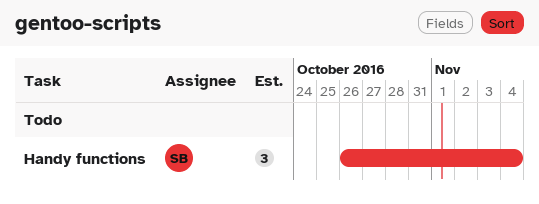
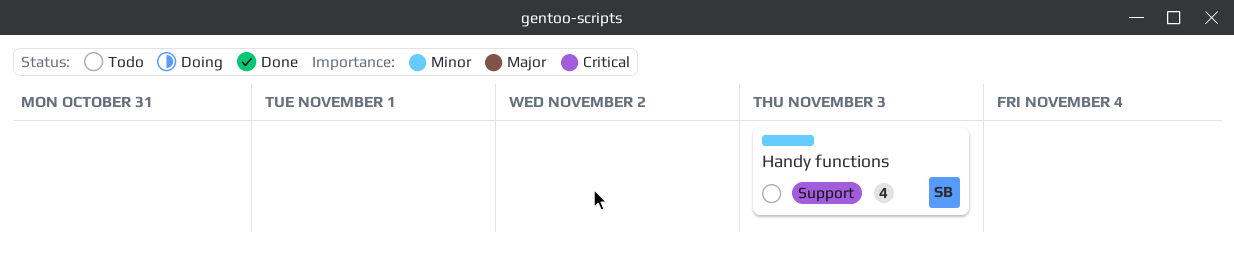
Handy functions, estimate: 3 -> 4
Handy functions, due: Nov 4 -> Nov 3

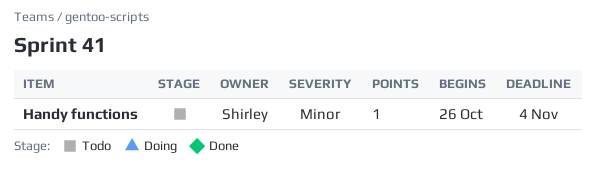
Handy functions, estimate: 4 -> 1
Handy functions, due: Nov 3 -> Nov 4

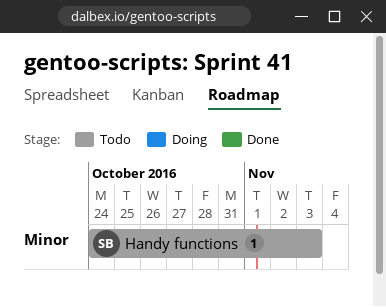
Handy functions, start: Oct 26 -> Oct 24
Handy functions, due: Nov 4 -> Nov 3

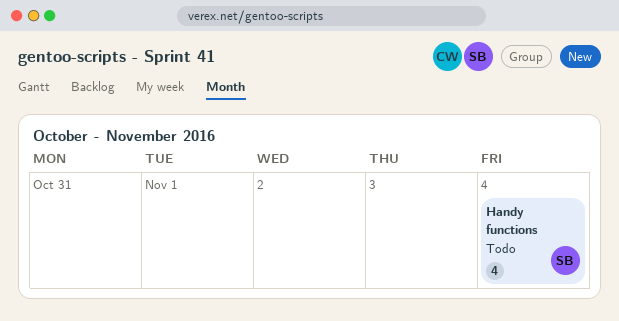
Handy functions, estimate: 1 -> 4
Handy functions, due: Nov 3 -> Nov 4

